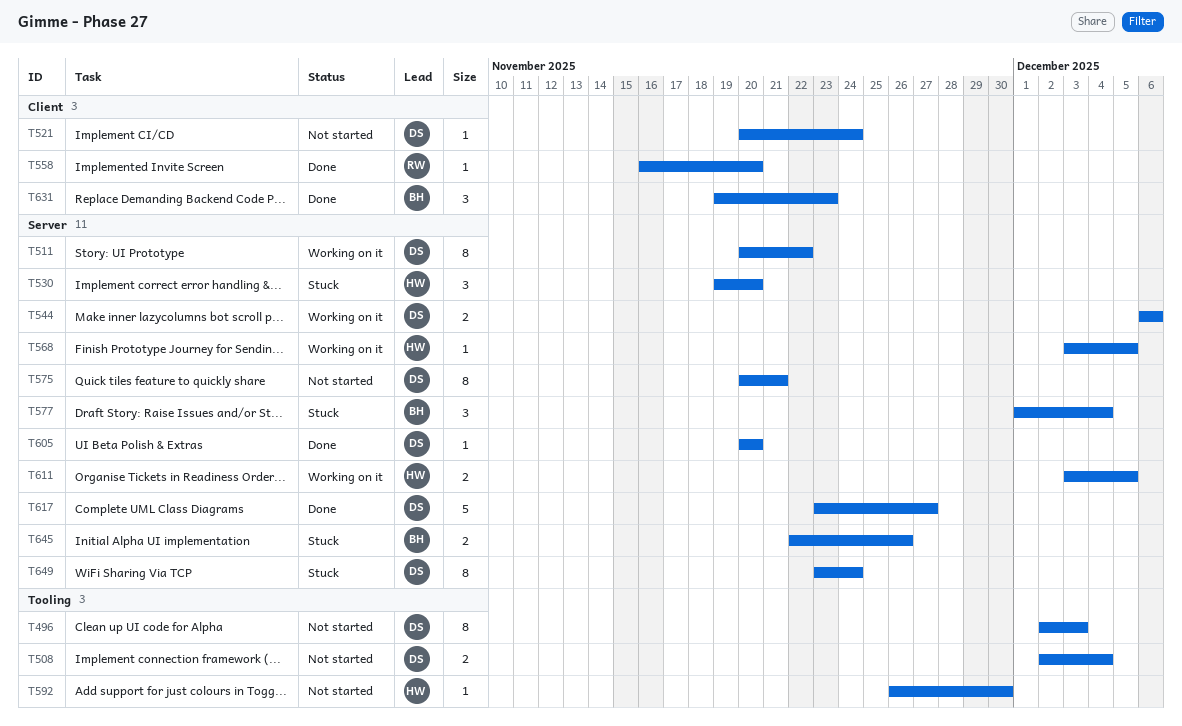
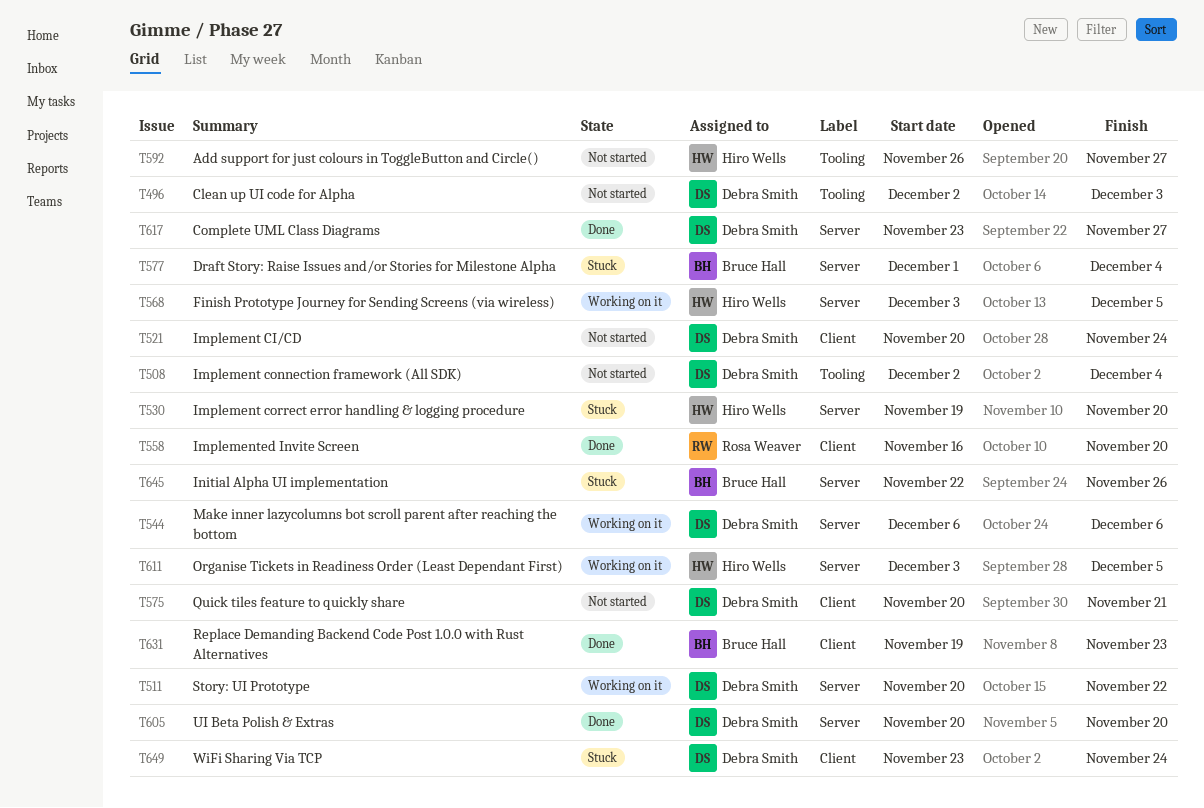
T575, label: Server -> Client
T592, due: Nov 30 -> Nov 27
T649, label: Server -> Client

